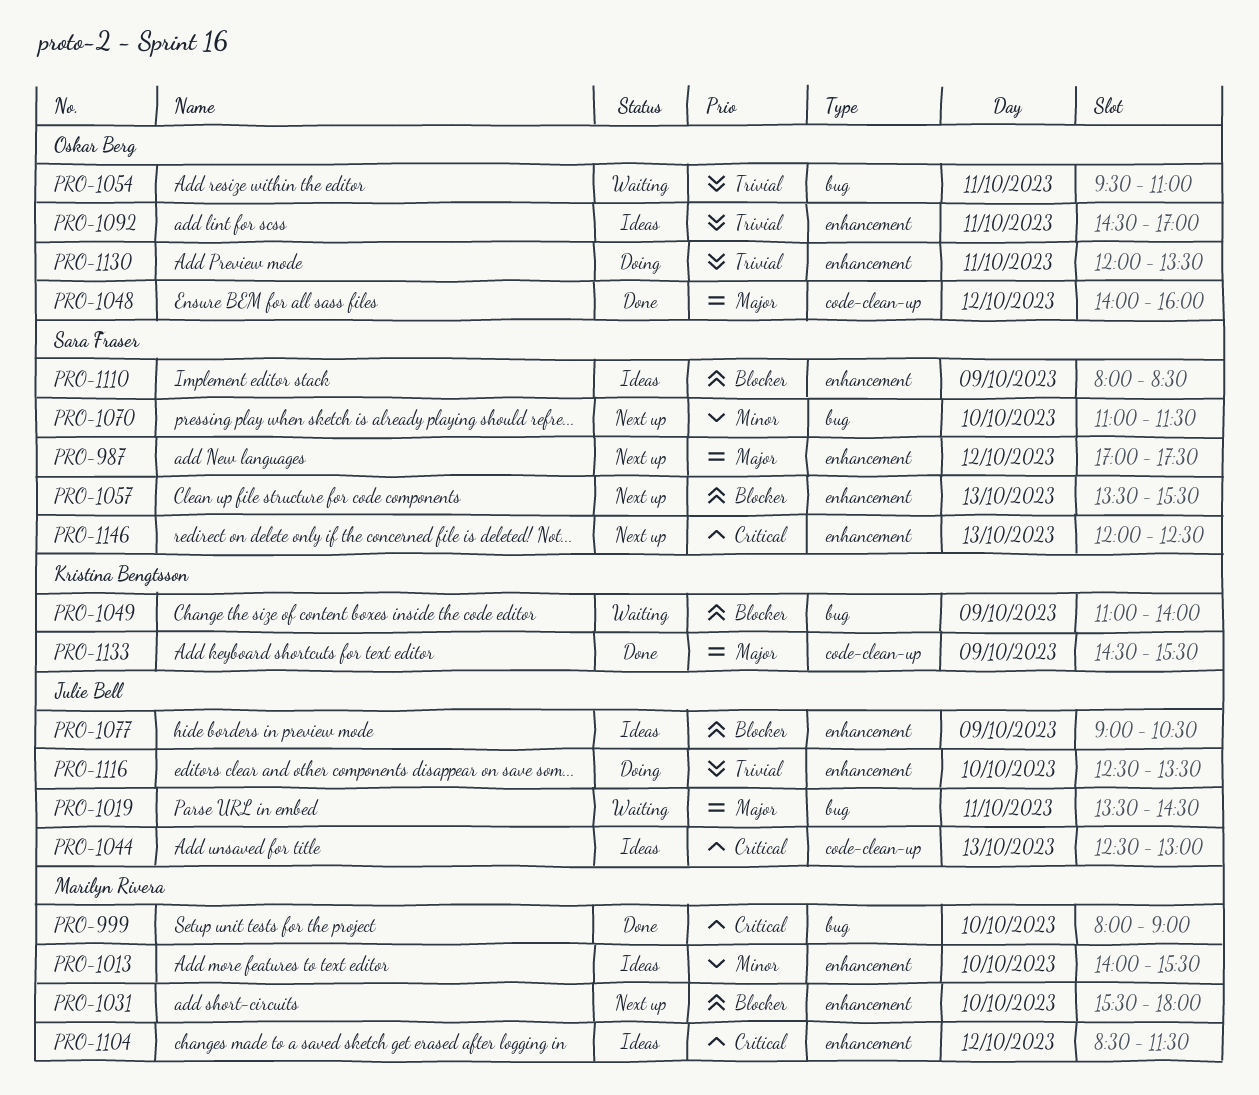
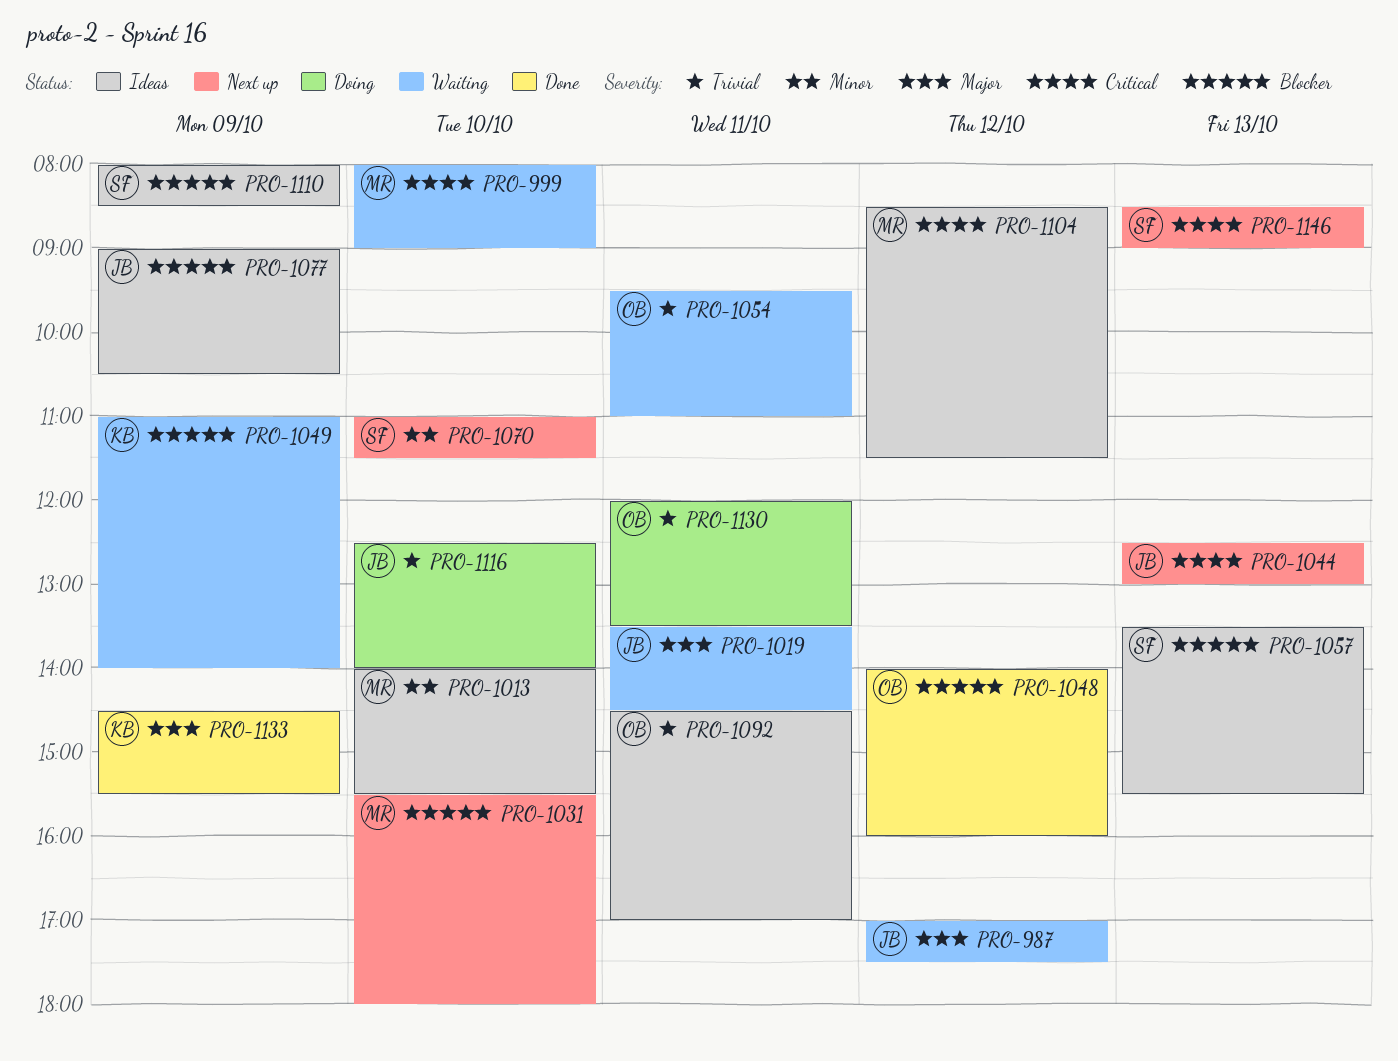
PRO-987, status: Next up -> Waiting
PRO-987, owner: Sara Fraser -> Julie Bell
PRO-999, status: Done -> Waiting
PRO-1044, status: Ideas -> Next up
PRO-1048, priority: Major -> Blocker
PRO-1057, status: Next up -> Ideas
PRO-1116, ends: 13:30 -> 14:00
PRO-1146, begins: 12:00 -> 08:30
PRO-1146, ends: 12:30 -> 09:00

